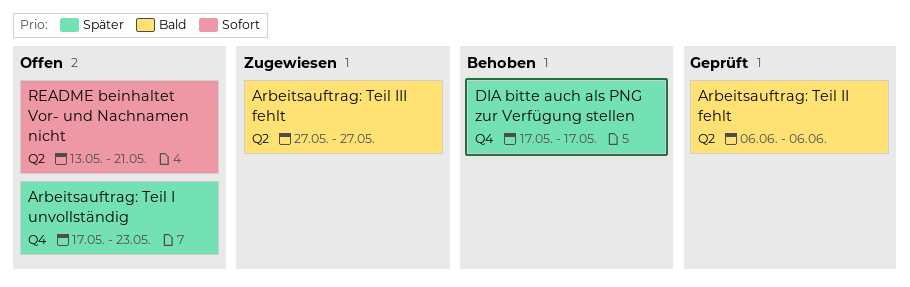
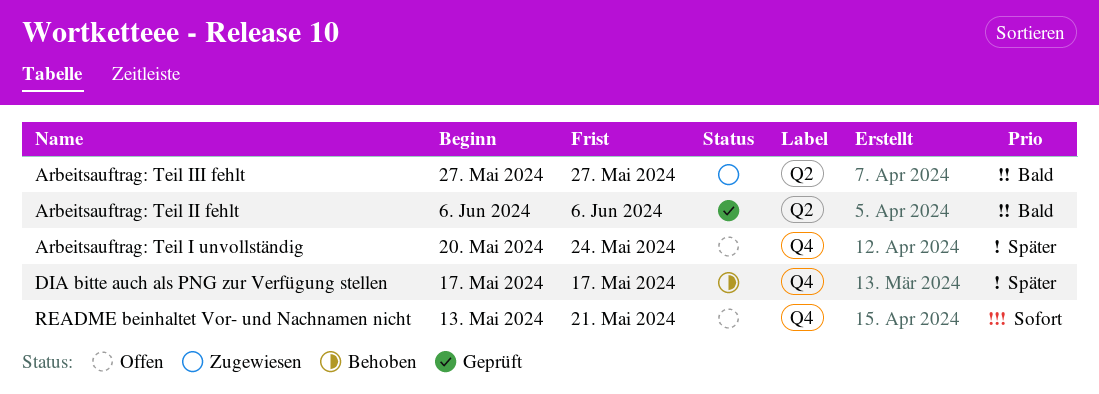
Arbeitsauftrag: Teil I unvollständig, start: May 17 -> May 20
Arbeitsauftrag: Teil I unvollständig, due: May 23 -> May 24
README beinhaltet Vor- und Nachnamen nicht, label: Q2 -> Q4

